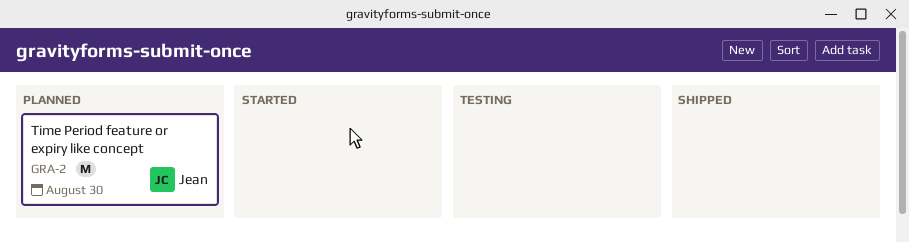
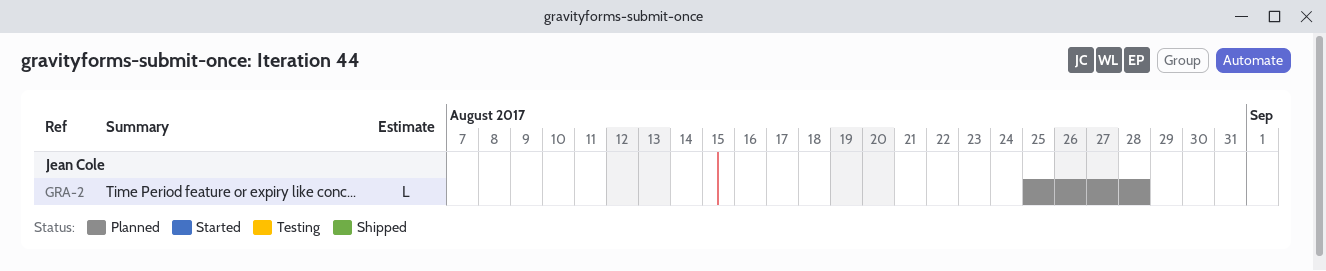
GRA-2, estimate: M -> L
GRA-2, due: Aug 30 -> Aug 28

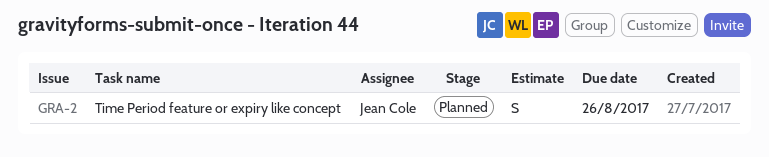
GRA-2, estimate: L -> S
GRA-2, due: Aug 28 -> Aug 26

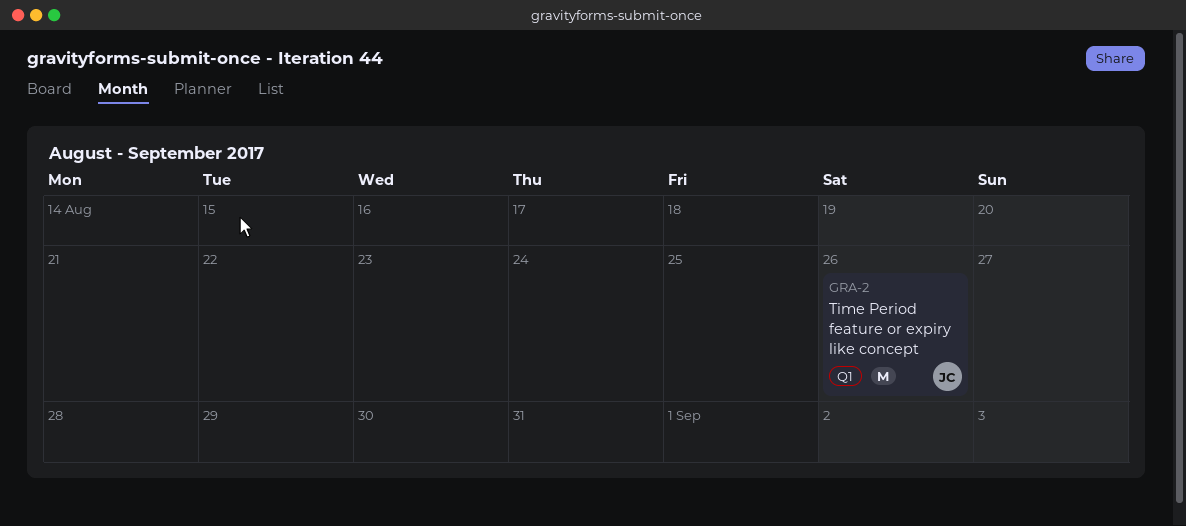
GRA-2, estimate: S -> M

